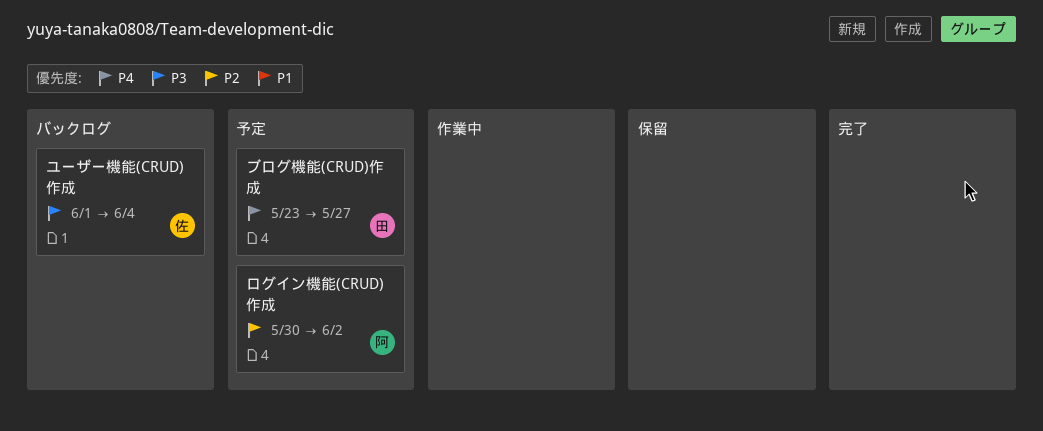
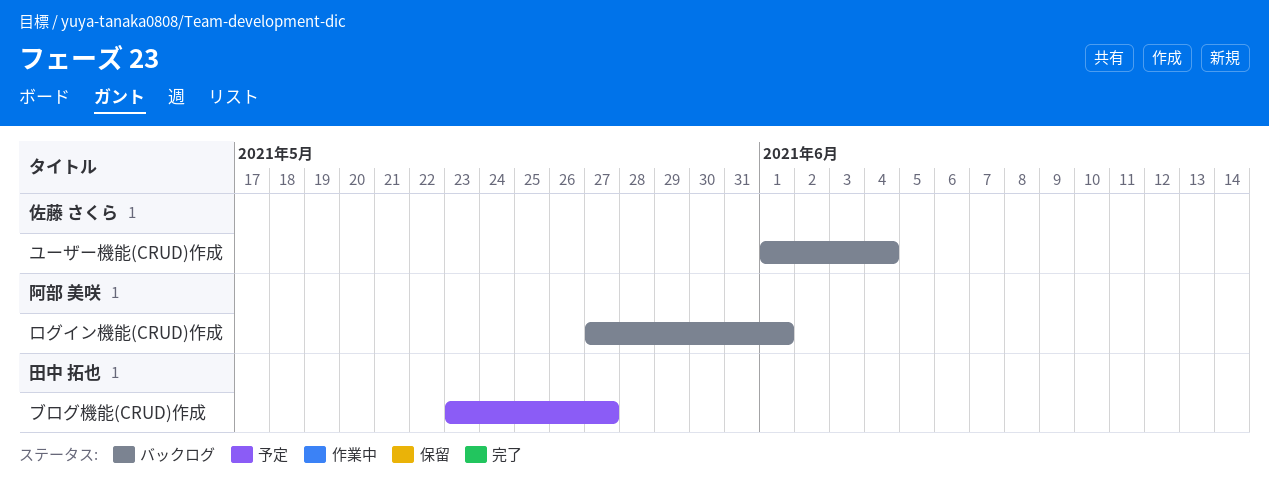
ログイン機能(CRUD)作成, status: 予定 -> バックログ
ログイン機能(CRUD)作成, start: May 30 -> May 27
ログイン機能(CRUD)作成, due: Jun 2 -> Jun 1

